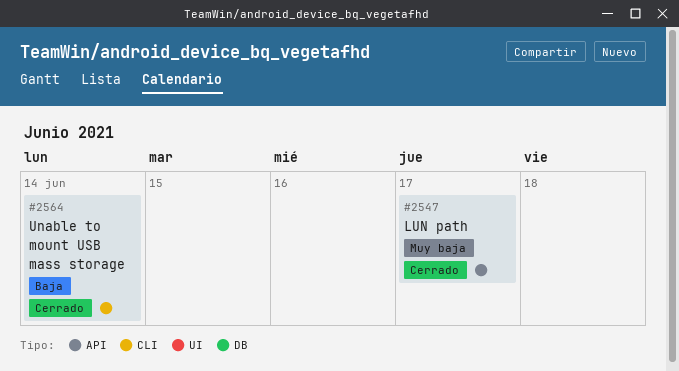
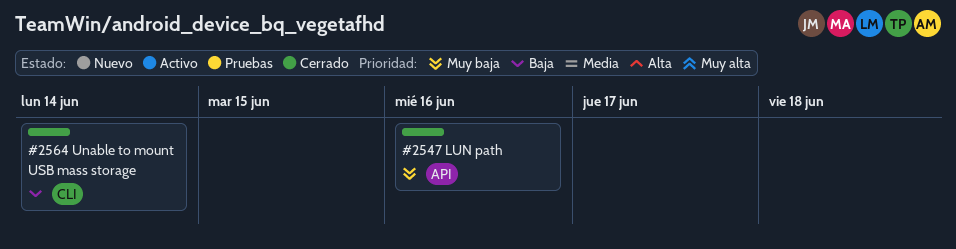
#2547, due: Jun 17 -> Jun 16

